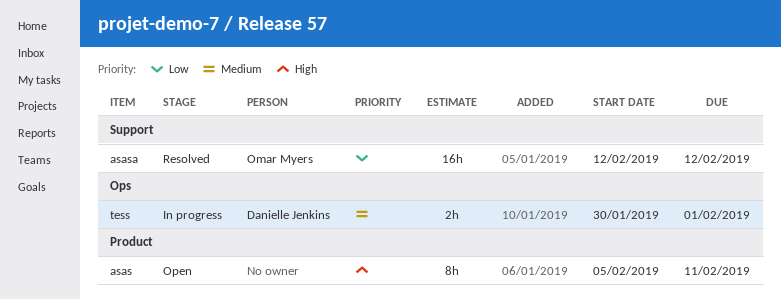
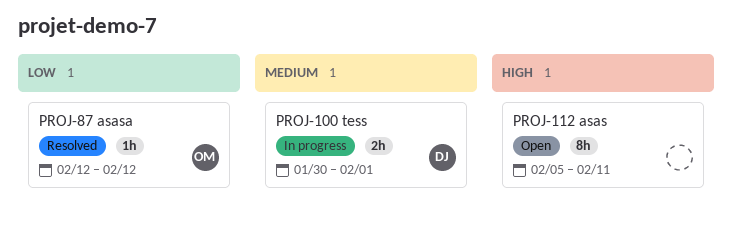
asasa, estimate: 16h -> 1h

